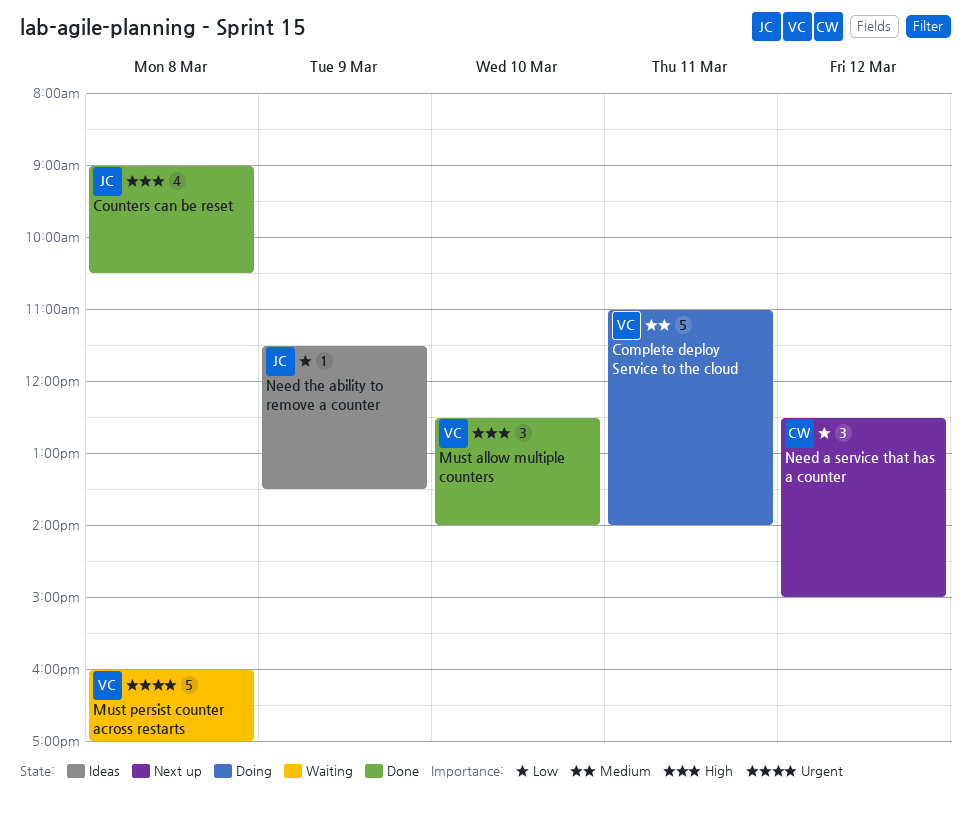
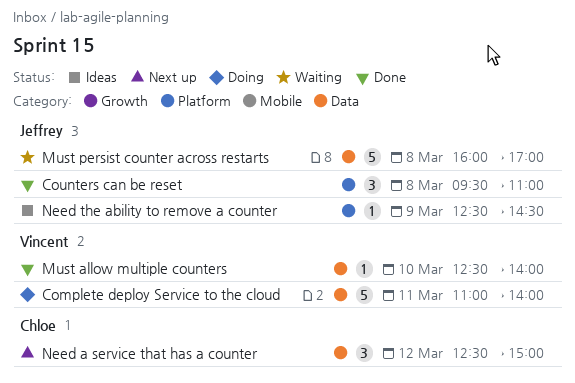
Counters can be reset, estimate: 4 -> 3
Counters can be reset, begins: 09:00 -> 09:30
Counters can be reset, ends: 10:30 -> 11:00
Must allow multiple counters, estimate: 3 -> 1
Must persist counter across restarts, owner: Vincent -> Jeffrey
Need the ability to remove a counter, begins: 11:30 -> 12:30
Need the ability to remove a counter, ends: 13:30 -> 14:30

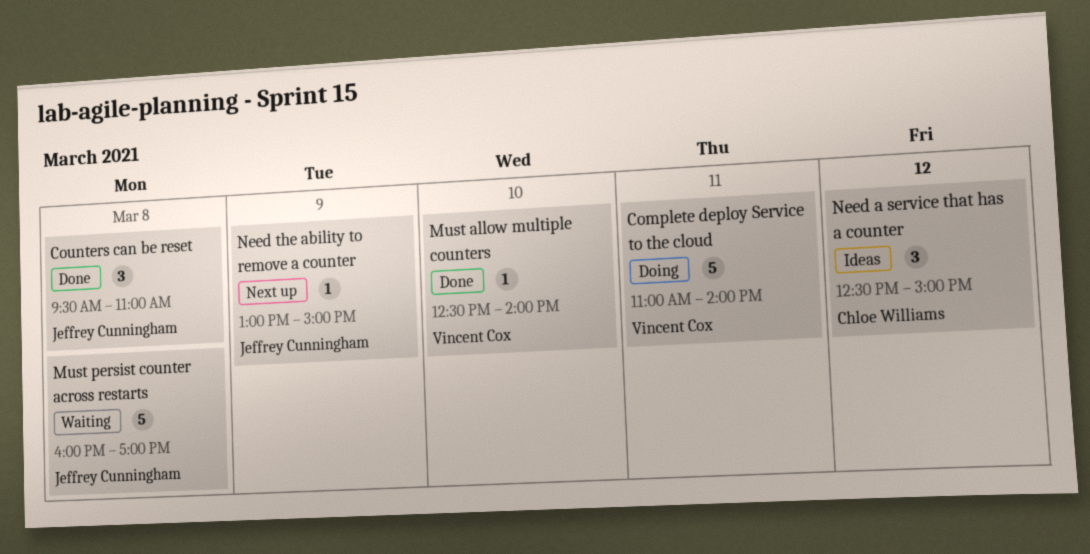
Need a service that has a counter, status: Next up -> Ideas
Need the ability to remove a counter, status: Ideas -> Next up
Need the ability to remove a counter, begins: 12:30 -> 13:00
Need the ability to remove a counter, ends: 14:30 -> 15:00

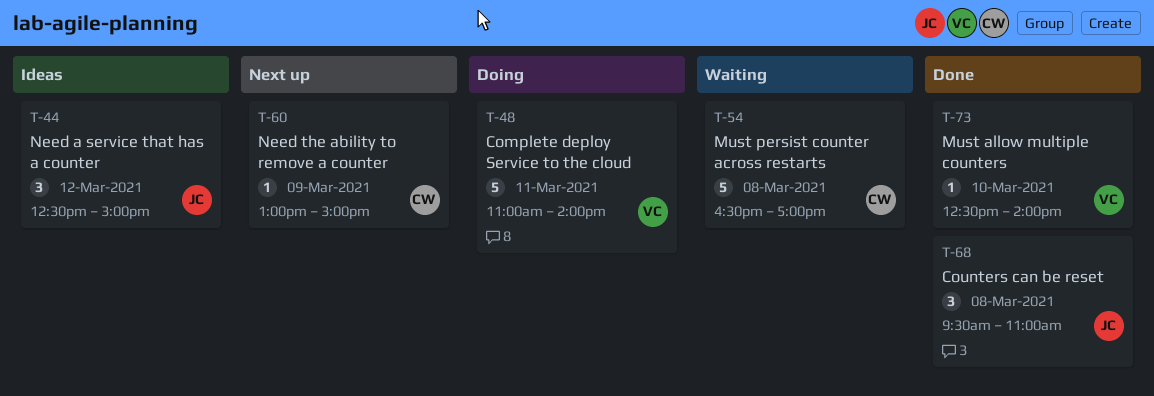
Must persist counter across restarts, owner: Jeffrey Cunningham -> Chloe Williams
Must persist counter across restarts, begins: 16:00 -> 16:30
Need a service that has a counter, owner: Chloe Williams -> Jeffrey Cunningham
Need the ability to remove a counter, owner: Jeffrey Cunningham -> Chloe Williams

